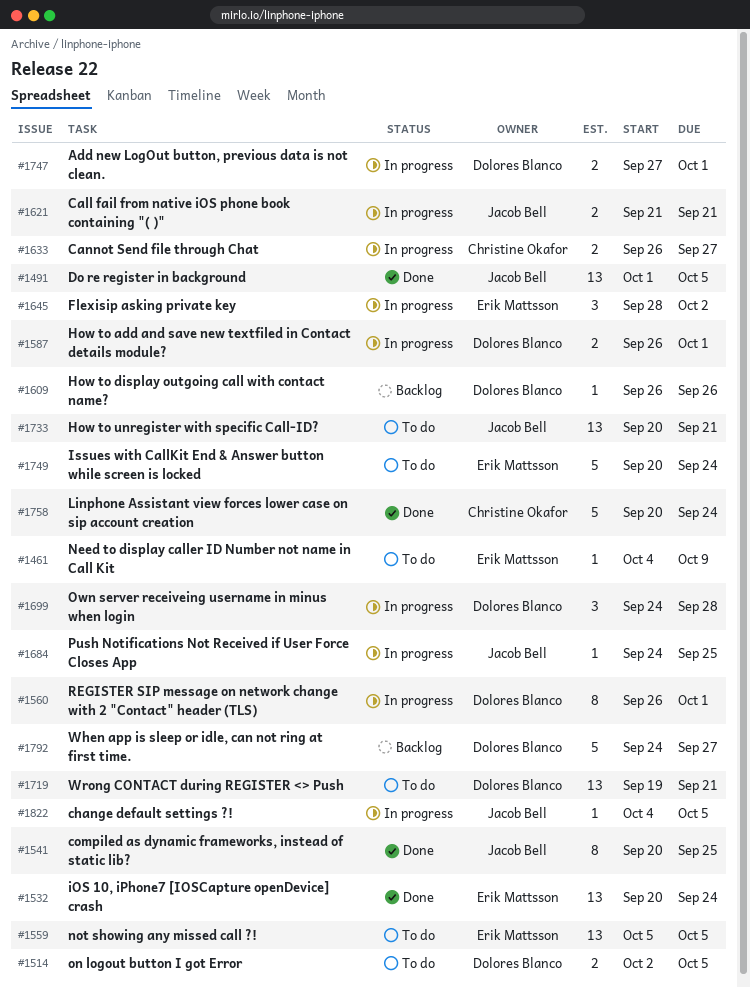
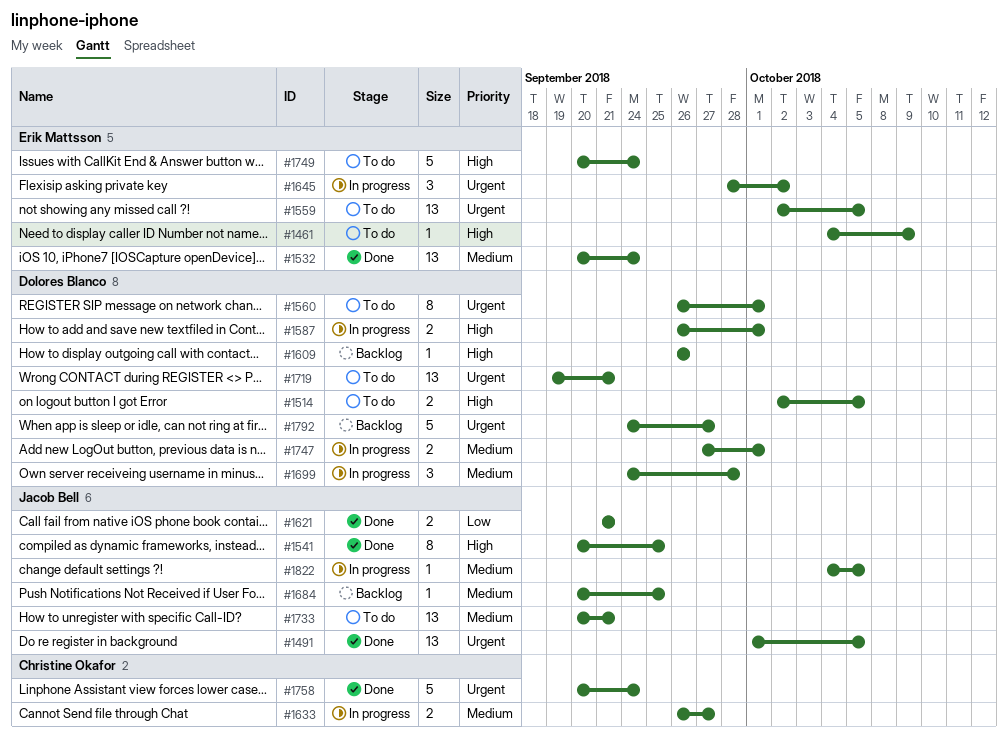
#1559, start: Oct 5 -> Oct 2
#1560, status: In progress -> To do
#1621, status: In progress -> Done
#1684, status: In progress -> Backlog
#1684, start: Sep 24 -> Sep 20

